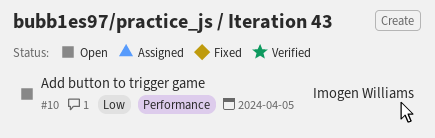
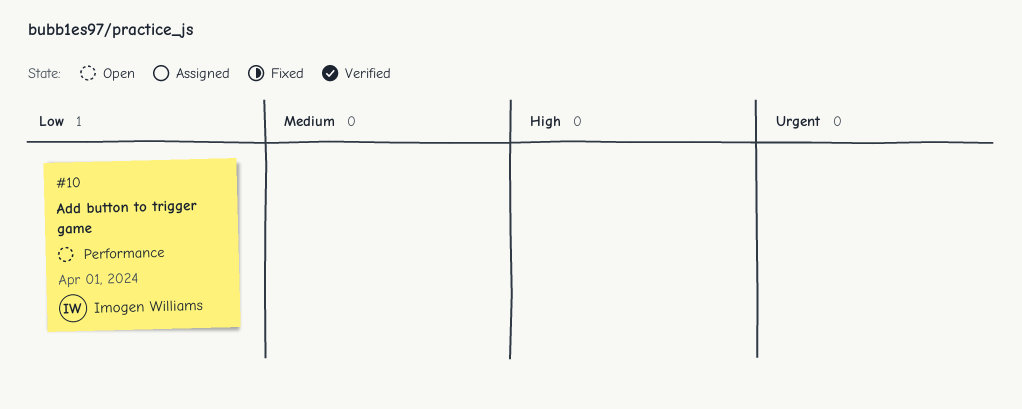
#10, due: Apr 5 -> Apr 1

